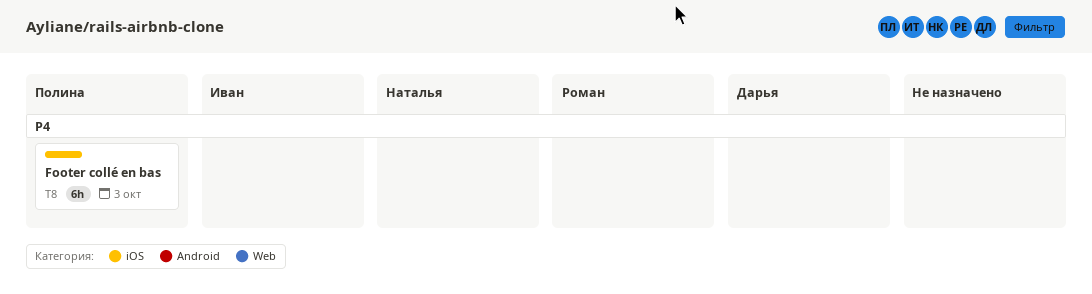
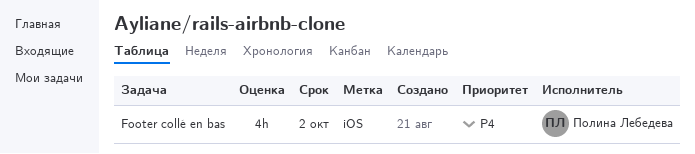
Footer collé en bas, estimate: 6h -> 4h
Footer collé en bas, due: Oct 3 -> Oct 2

